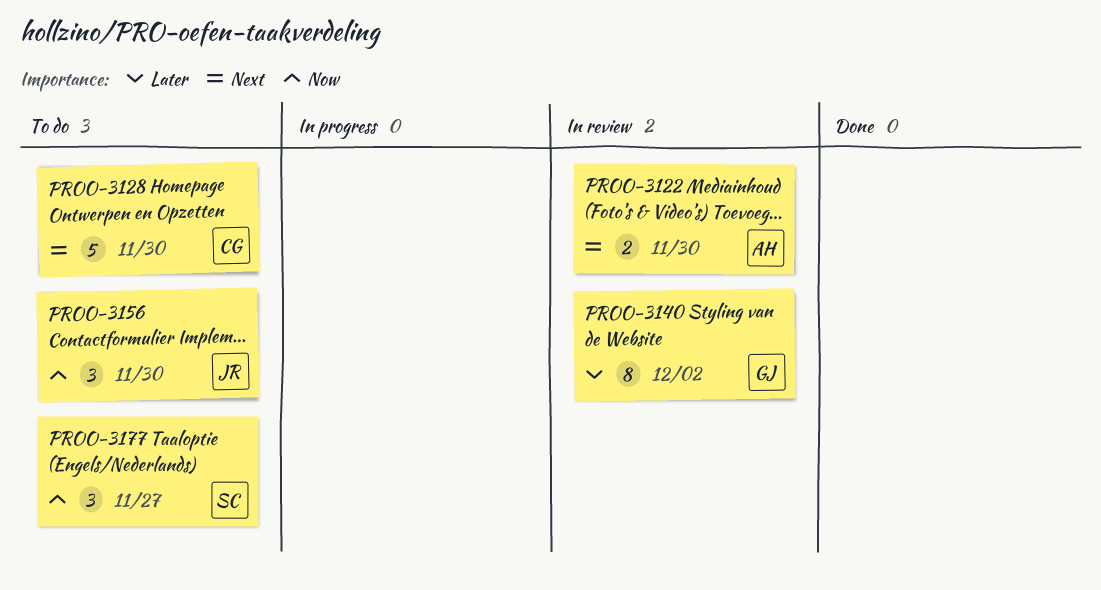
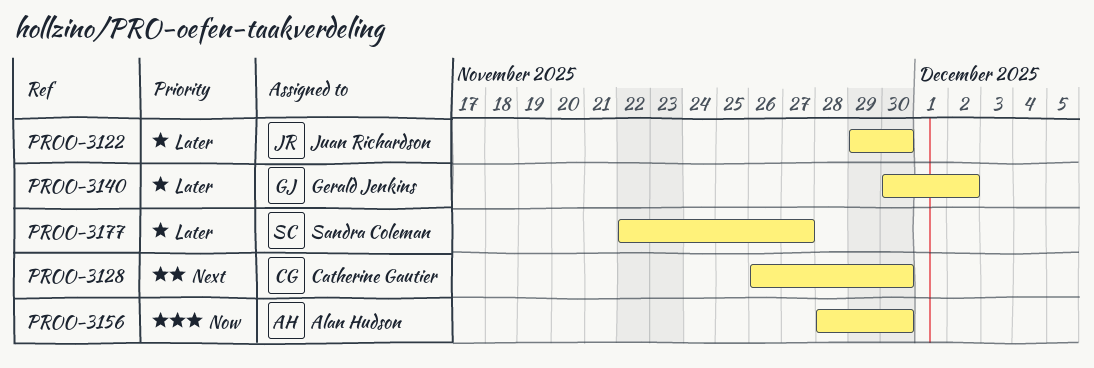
PROO-3122, owner: Alan Hudson -> Juan Richardson
PROO-3122, priority: Next -> Later
PROO-3156, owner: Juan Richardson -> Alan Hudson
PROO-3177, priority: Now -> Later

